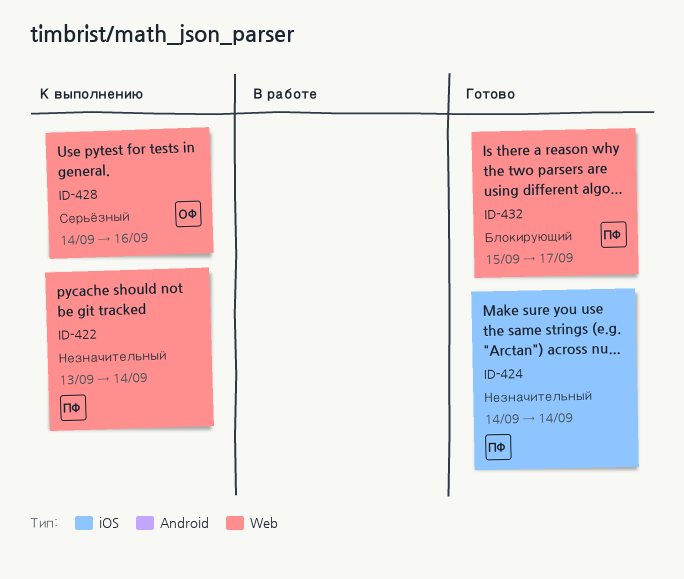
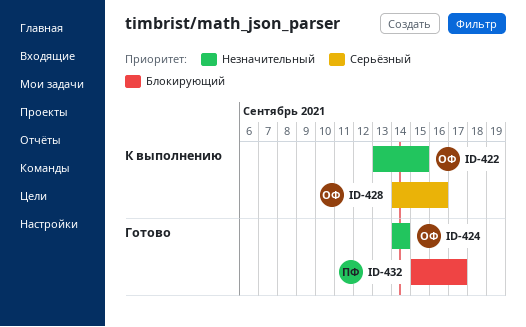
ID-422, owner: ПФ -> ОФ
ID-422, due: Sep 14 -> Sep 15
ID-424, owner: ПФ -> ОФ

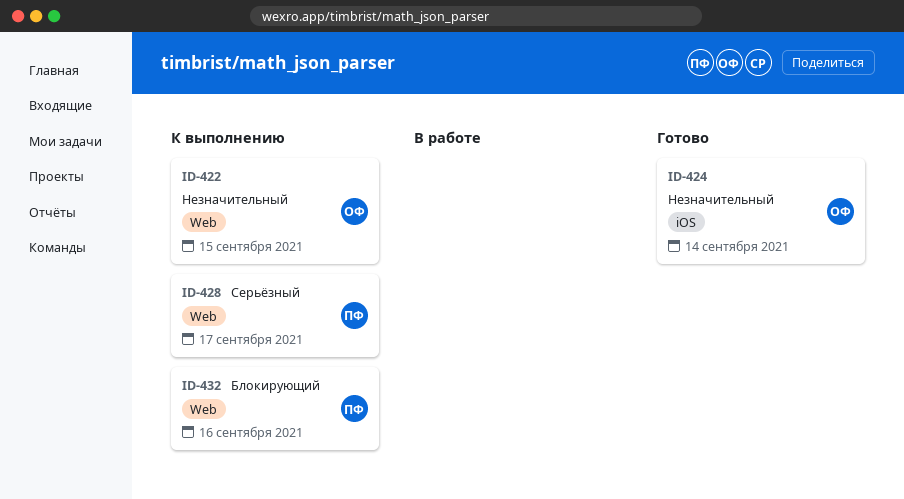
ID-428, owner: ОФ -> ПФ
ID-428, due: Sep 16 -> Sep 17
ID-432, status: Готово -> К выполнению
ID-432, due: Sep 17 -> Sep 16

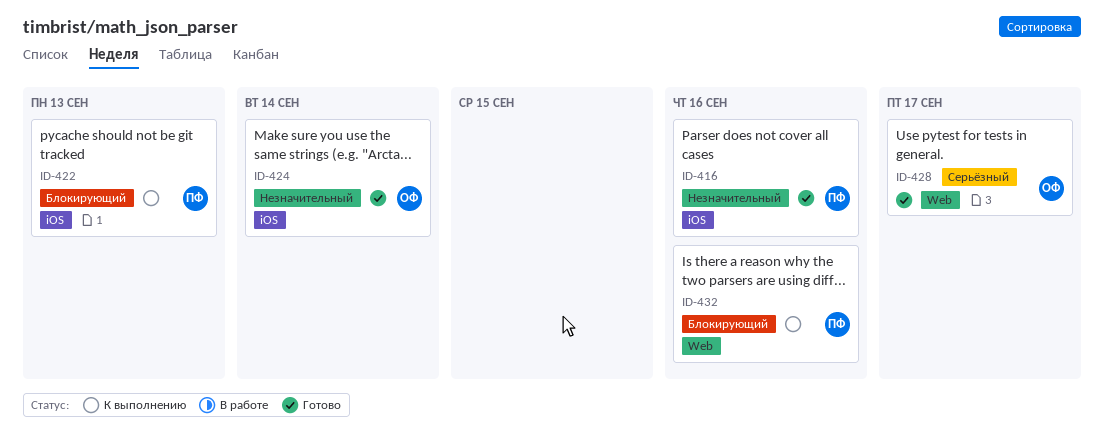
ID-416: none -> present
ID-422, owner: ОФ -> ПФ
ID-422, priority: Незначительный -> Блокирующий
ID-422, label: Web -> iOS
ID-422, due: Sep 15 -> Sep 13
ID-428, status: К выполнению -> Готово
ID-428, owner: ПФ -> ОФ

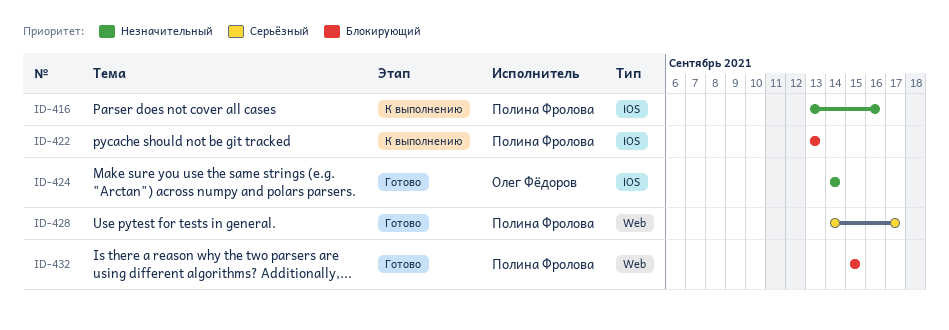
ID-416, status: Готово -> К выполнению
ID-428, owner: Олег Фёдоров -> Полина Фролова
ID-432, status: К выполнению -> Готово
ID-432, due: Sep 16 -> Sep 15

